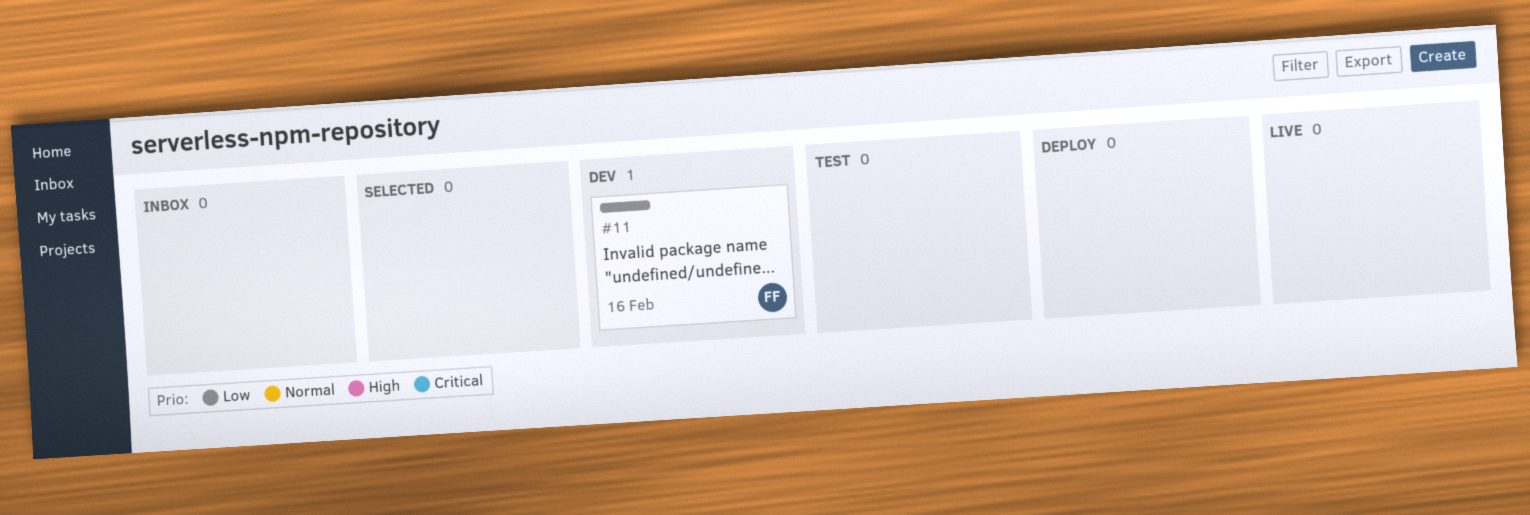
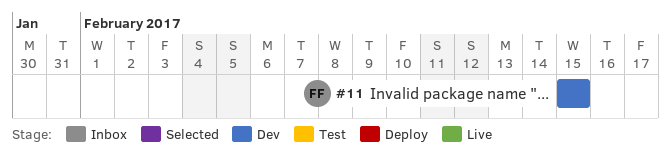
#11, due: Feb 16 -> Feb 15

